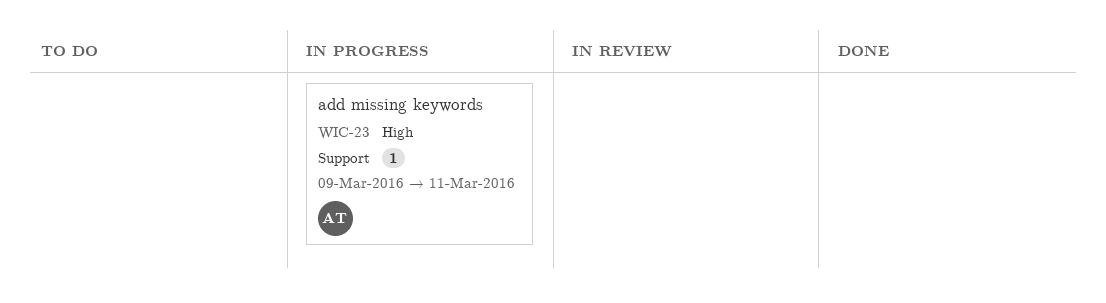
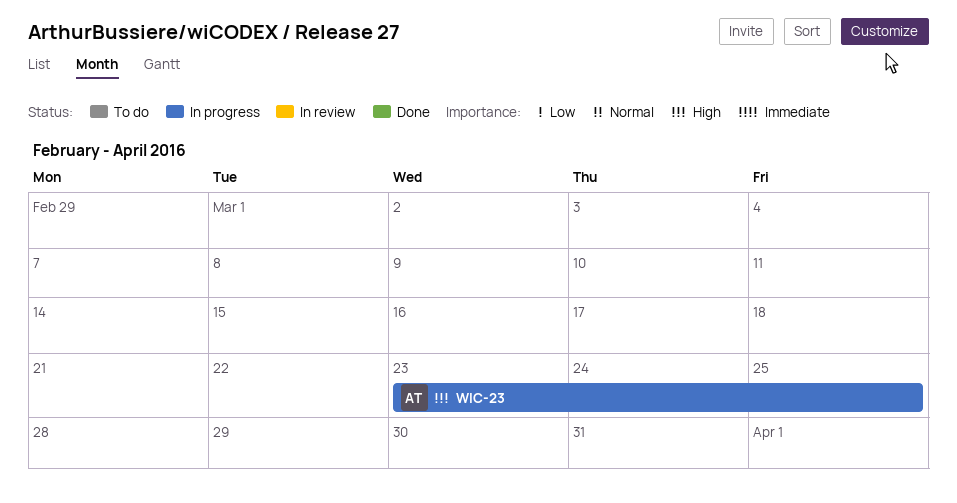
WIC-23, start: Mar 9 -> Mar 23
WIC-23, due: Mar 11 -> Mar 25

